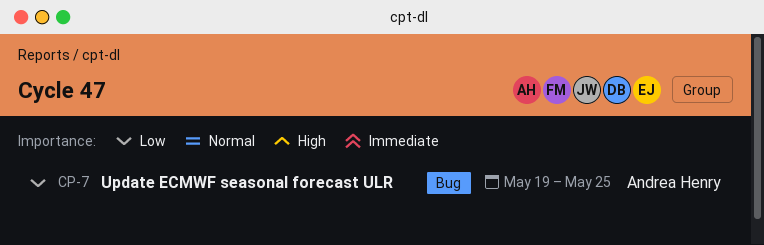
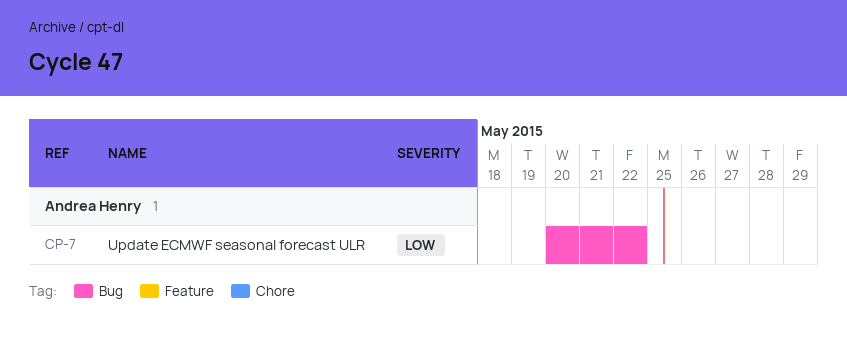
CP-7, start: May 19 -> May 20
CP-7, due: May 25 -> May 22

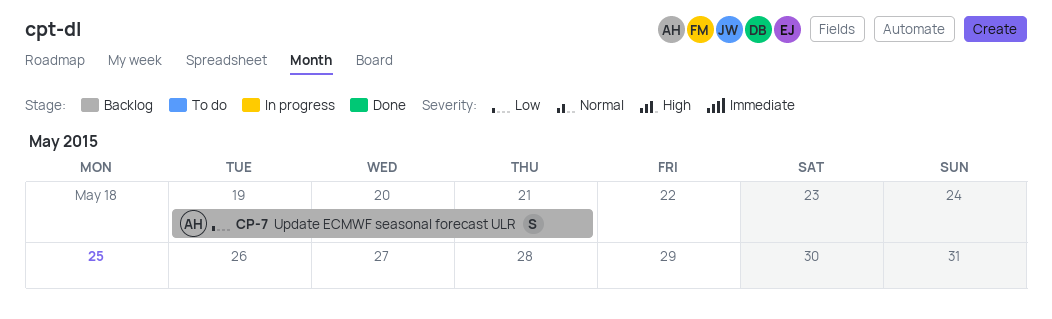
CP-7, start: May 20 -> May 19
CP-7, due: May 22 -> May 21

